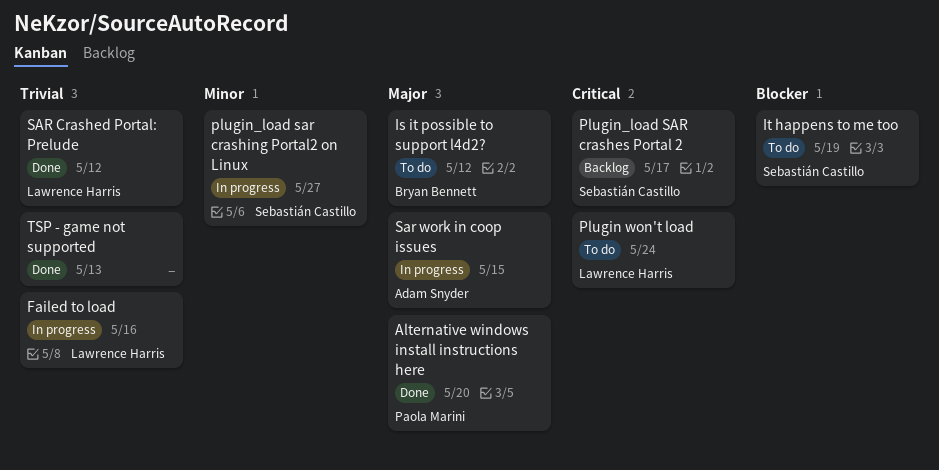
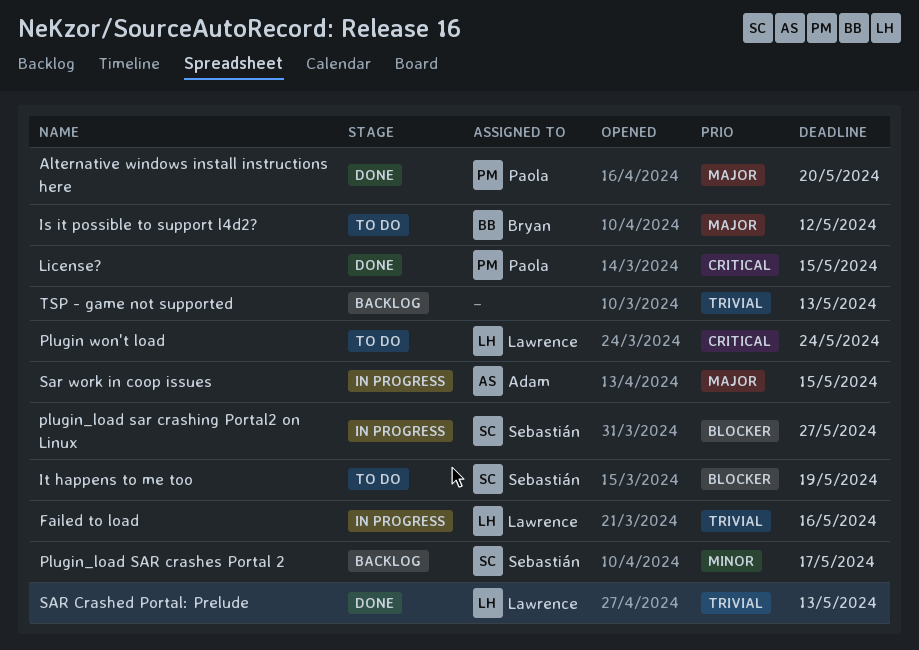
License?: none -> present
Plugin_load SAR crashes Portal 2, priority: Critical -> Minor
plugin_load sar crashing Portal2 on Linux, priority: Minor -> Blocker
SAR Crashed Portal: Prelude, due: May 12 -> May 13
TSP - game not supported, status: Done -> Backlog

